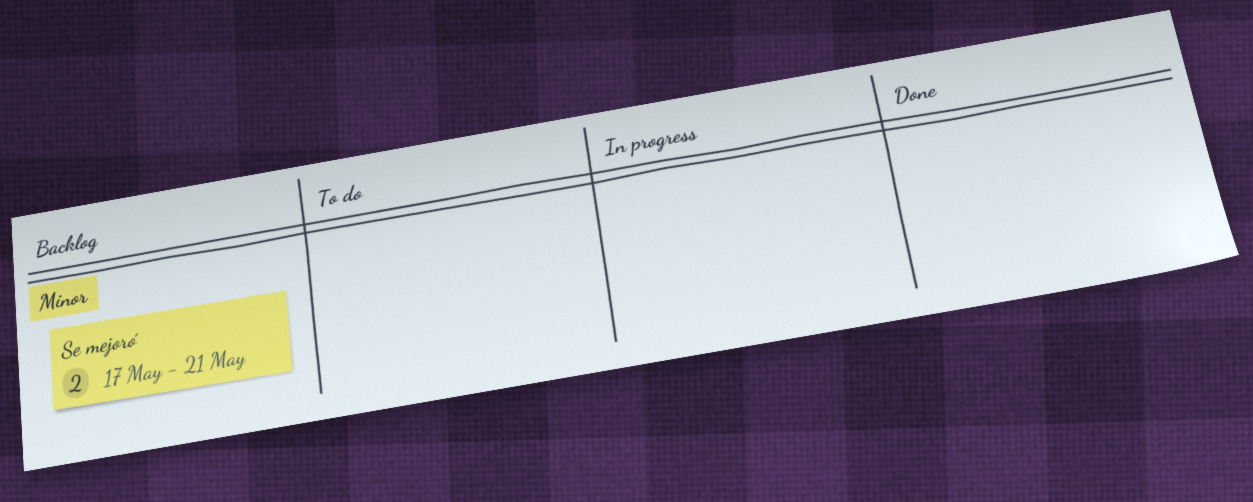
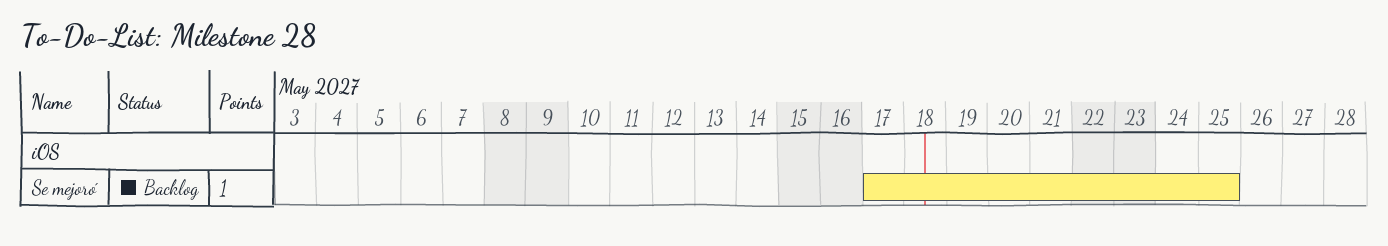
Se mejoró, estimate: 2 -> 1
Se mejoró, due: May 21 -> May 25

